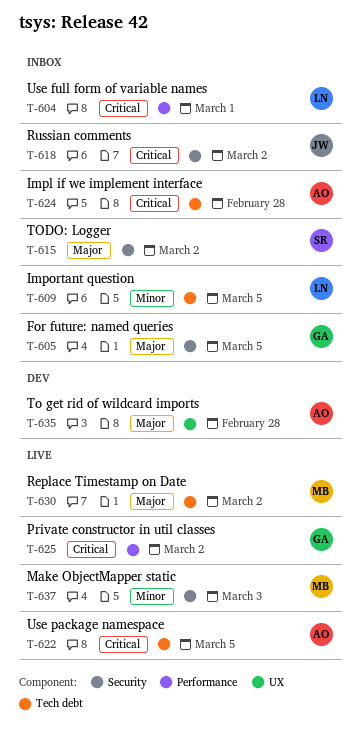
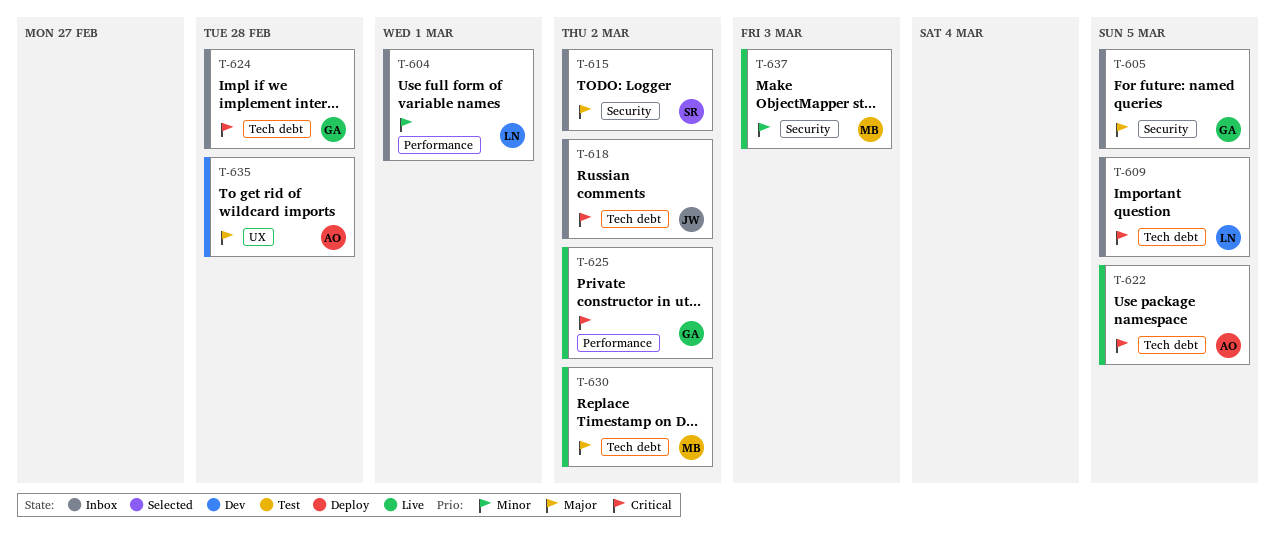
T-604, priority: Critical -> Minor
T-609, priority: Minor -> Critical
T-618, label: Security -> Tech debt
T-624, owner: AO -> GA

